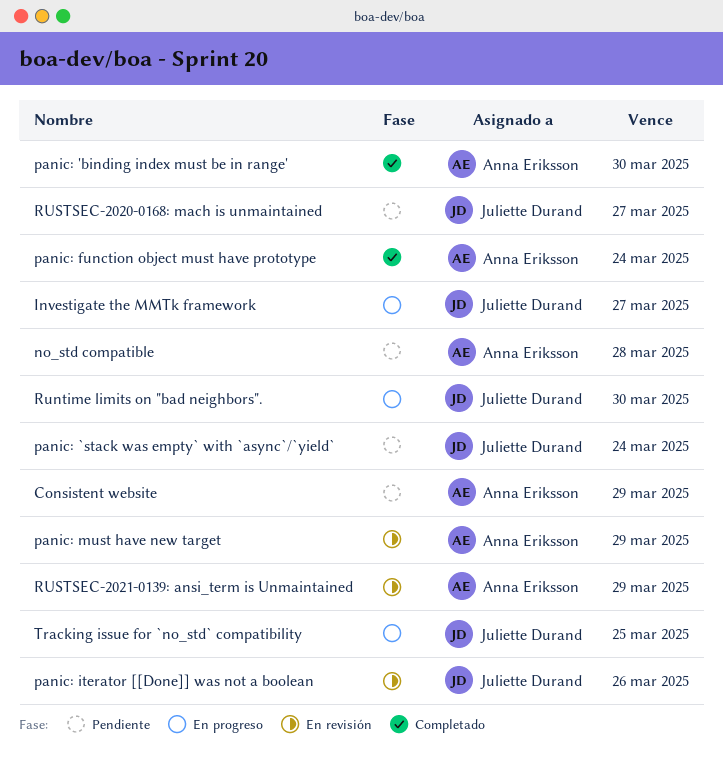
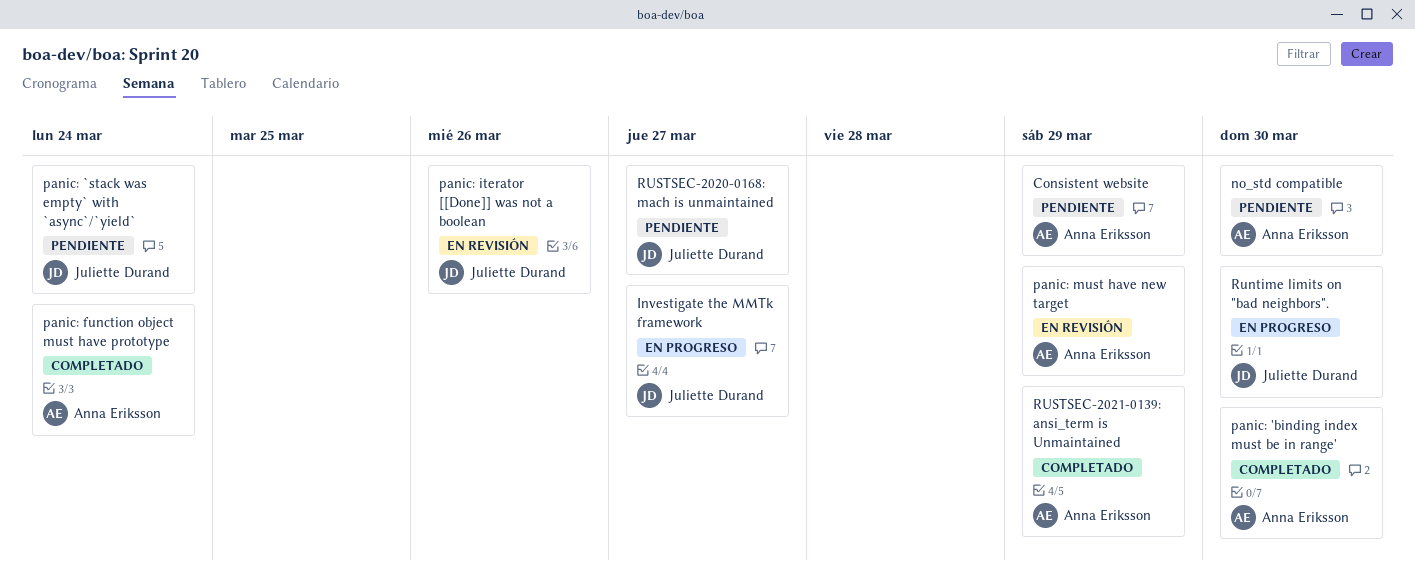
no_std compatible, due: Mar 28 -> Mar 30
RUSTSEC-2021-0139: ansi_term is Unmaintained, status: En revisión -> Completado
Tracking issue for `no_std` compatibility: present -> none

